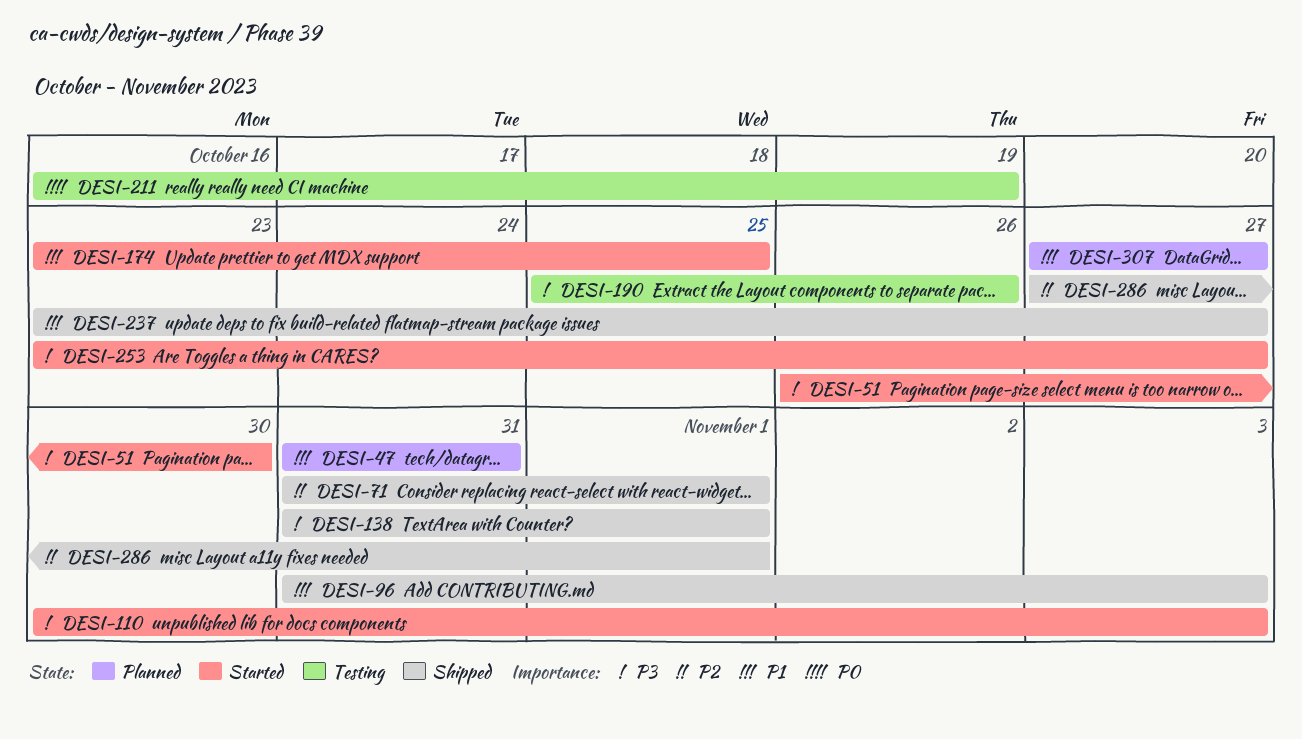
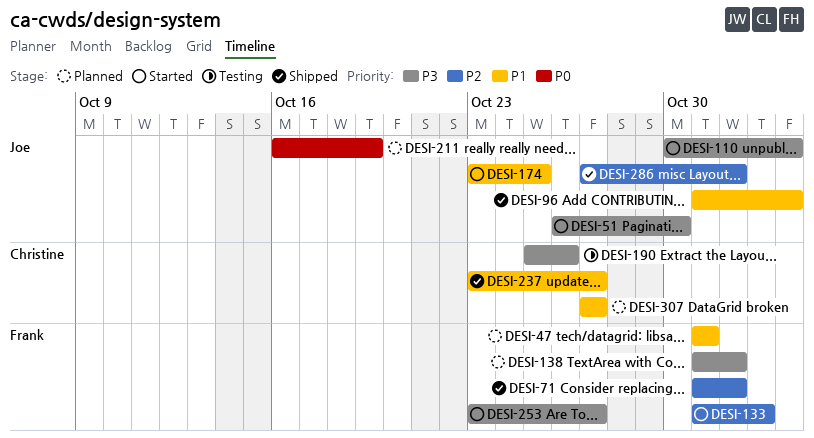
DESI-133: none -> present
DESI-138, status: Shipped -> Planned
DESI-211, status: Testing -> Planned

